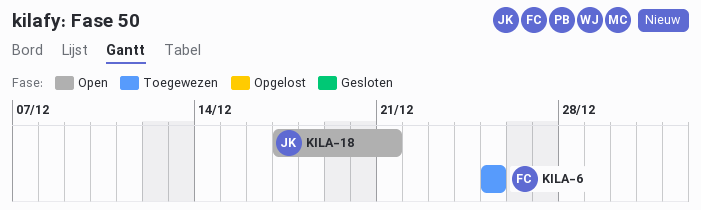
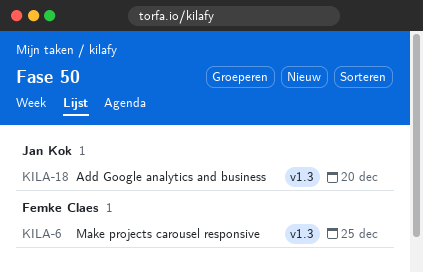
KILA-18, due: Dec 21 -> Dec 20

